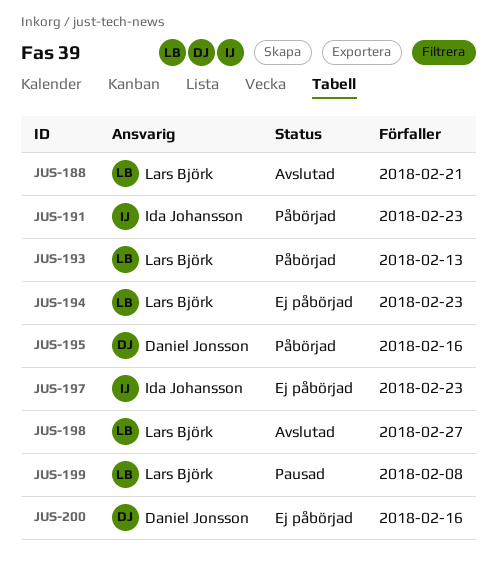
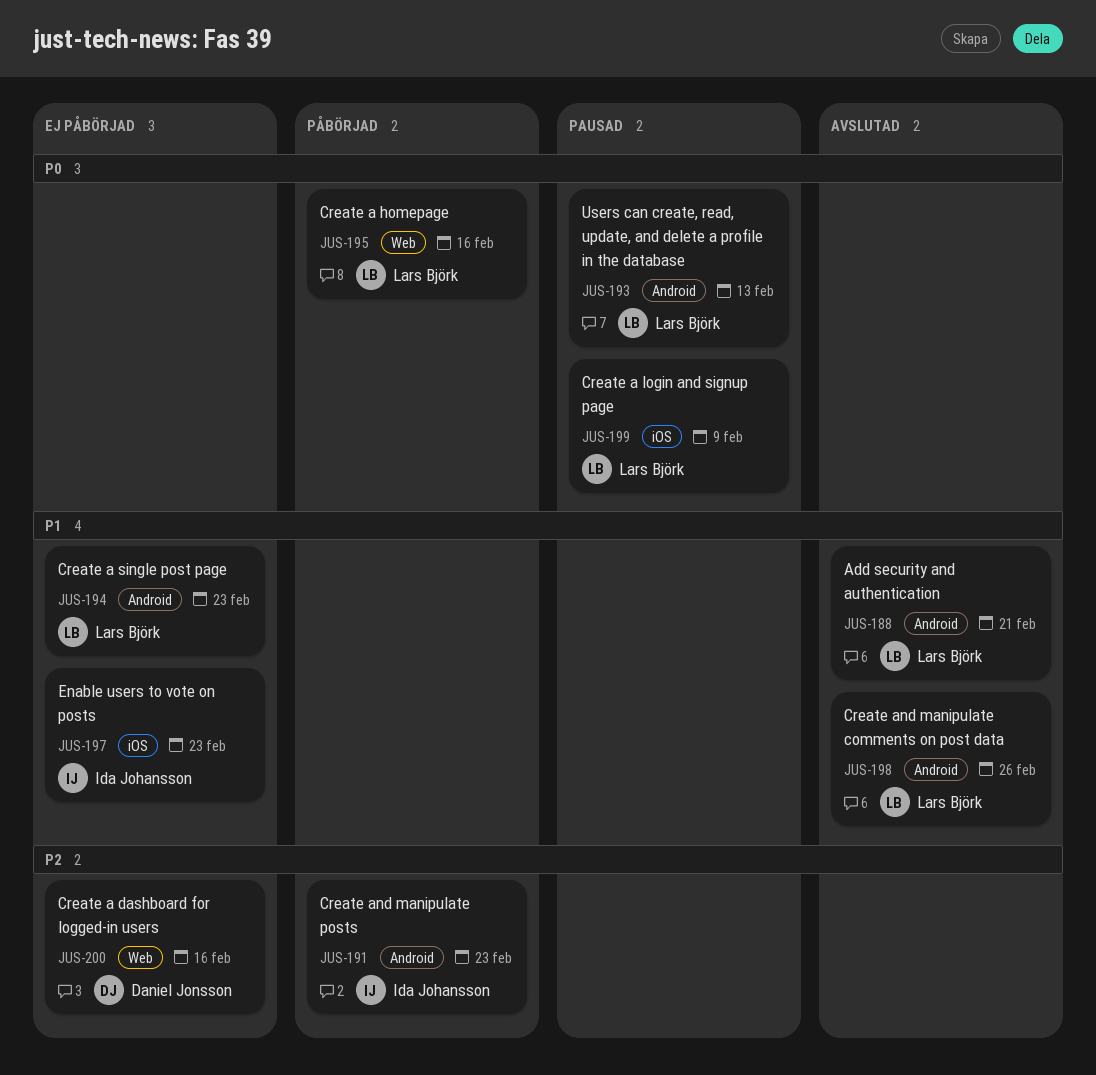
JUS-193, status: Påbörjad -> Pausad
JUS-195, owner: Daniel Jonsson -> Lars Björk
JUS-198, due: Feb 27 -> Feb 26
JUS-199, due: Feb 8 -> Feb 9

